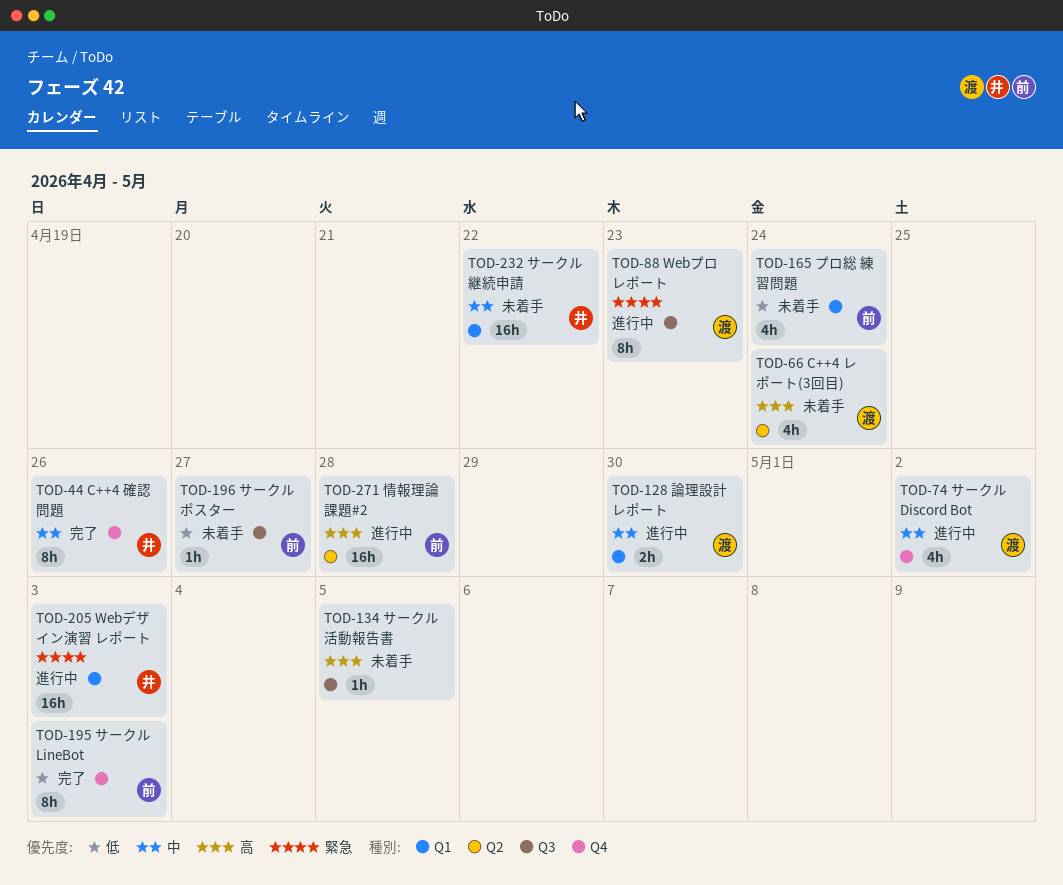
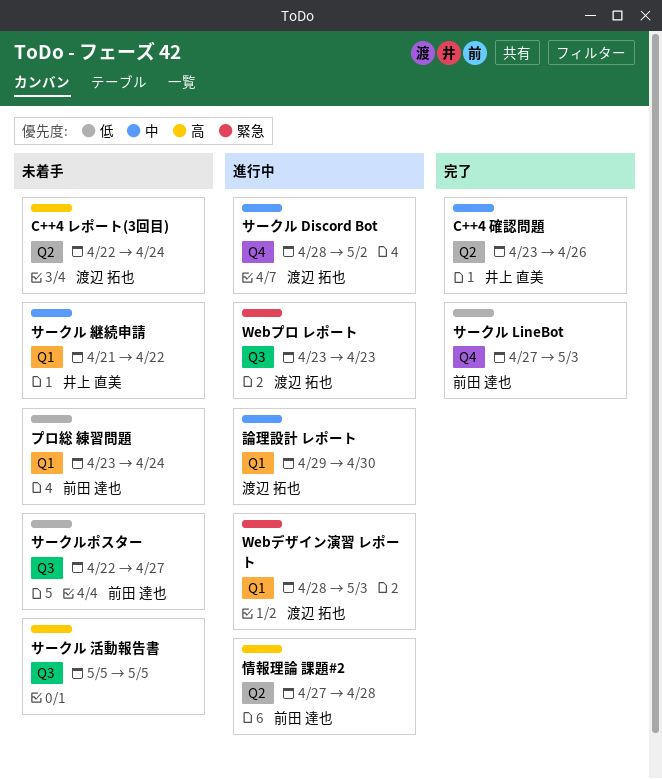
C++4 確認問題, label: Q4 -> Q2
Webデザイン演習 レポート, owner: 井上 直美 -> 渡辺 拓也

